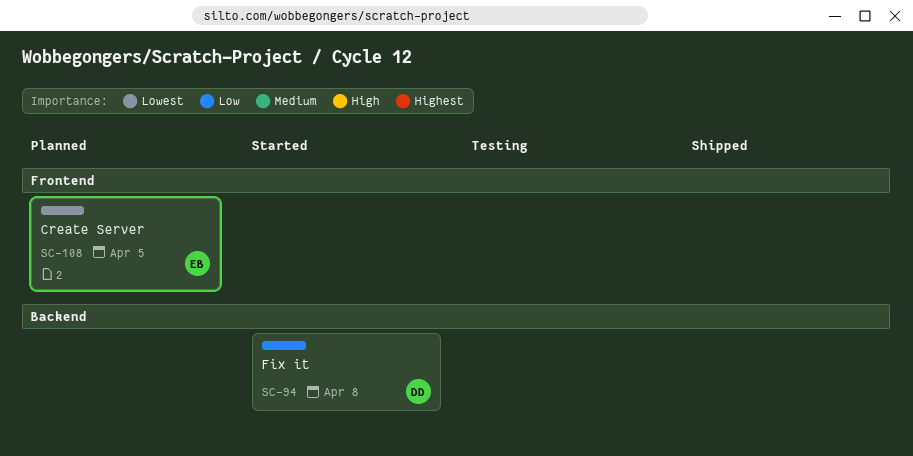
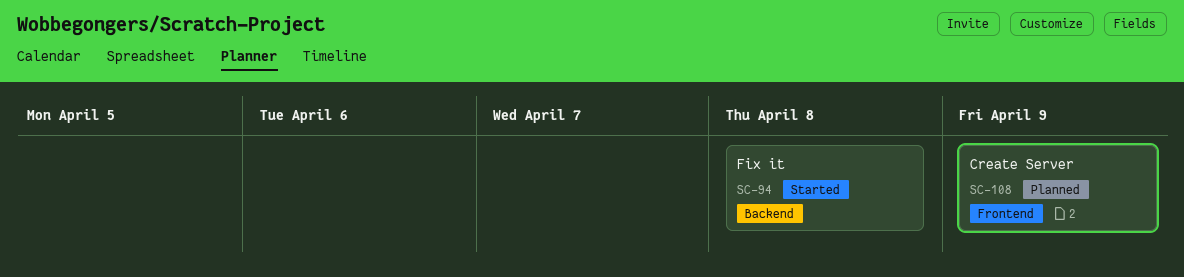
SC-108, due: Apr 5 -> Apr 9

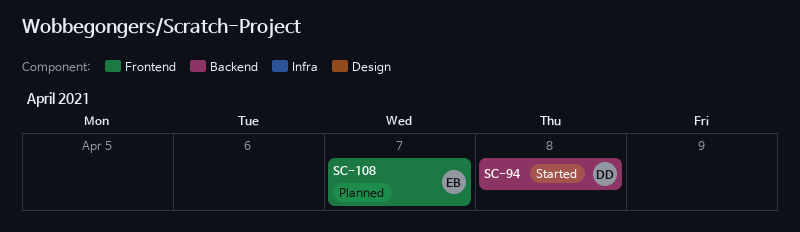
SC-108, due: Apr 9 -> Apr 7

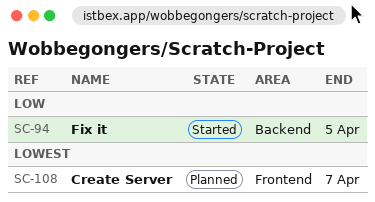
SC-94, due: Apr 8 -> Apr 5

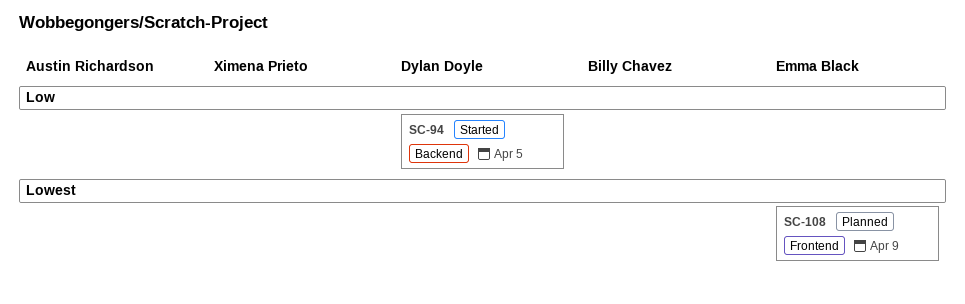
SC-108, due: Apr 7 -> Apr 9

